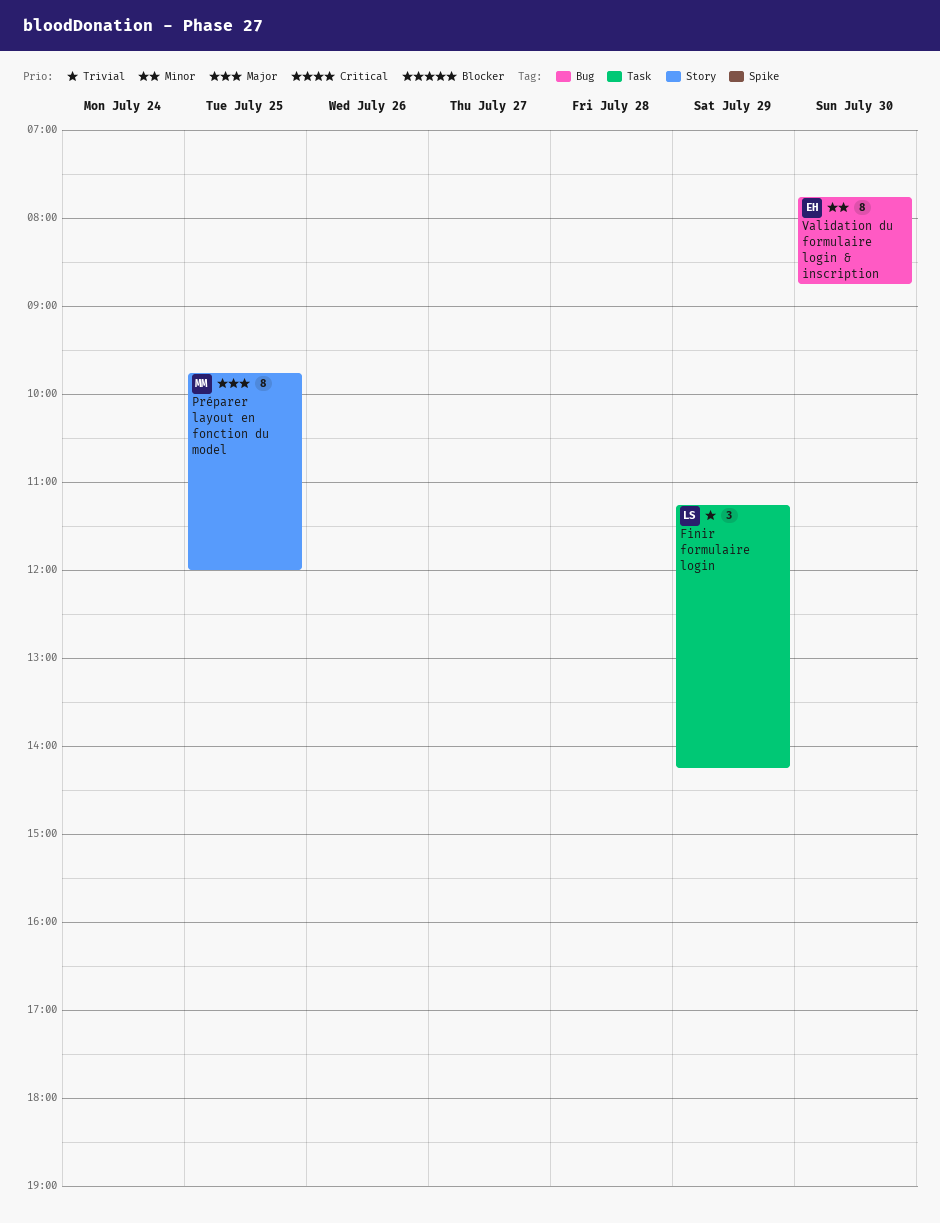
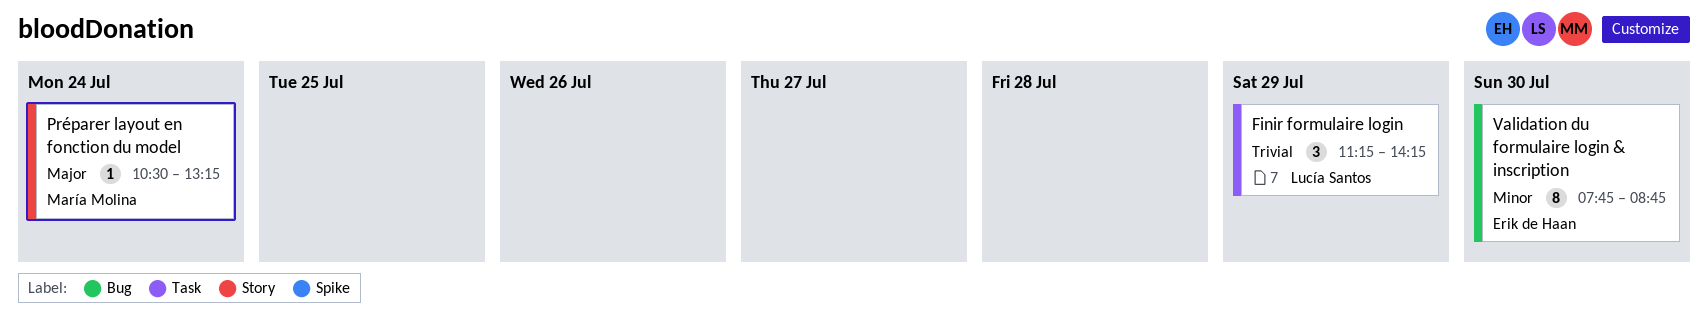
Préparer layout en fonction du model, estimate: 8 -> 1
Préparer layout en fonction du model, day: Jul 25 -> Jul 24
Préparer layout en fonction du model, begins: 09:45 -> 10:30
Préparer layout en fonction du model, ends: 12:00 -> 13:15

